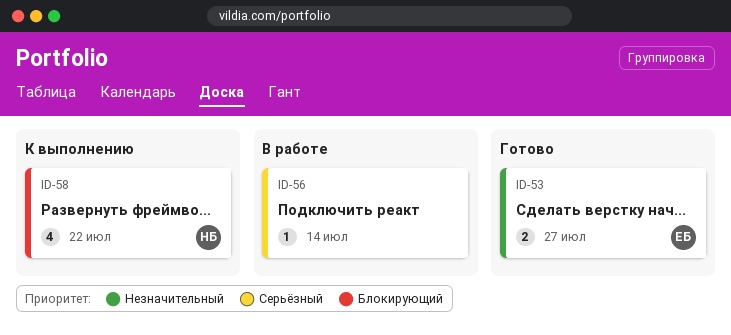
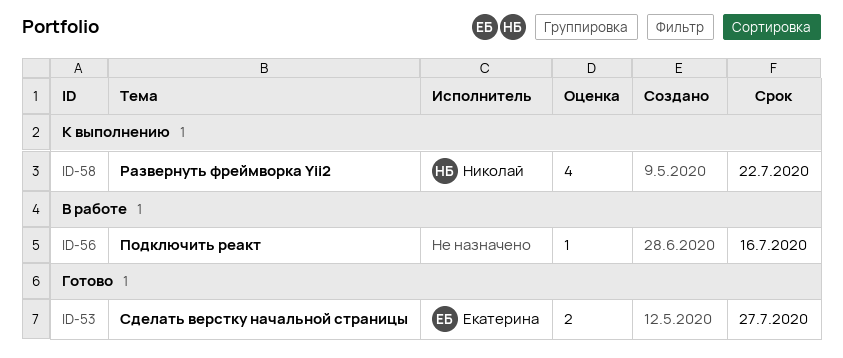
ID-56, due: Jul 14 -> Jul 16

